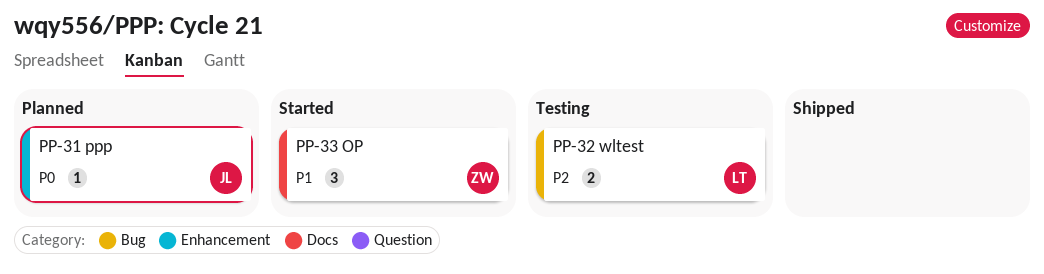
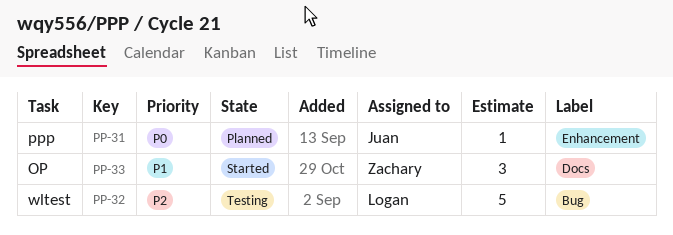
PP-32, estimate: 2 -> 5

